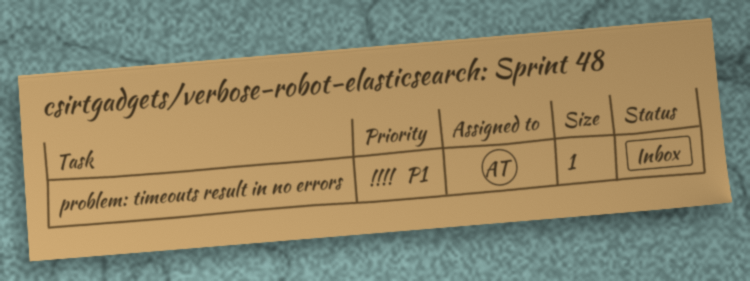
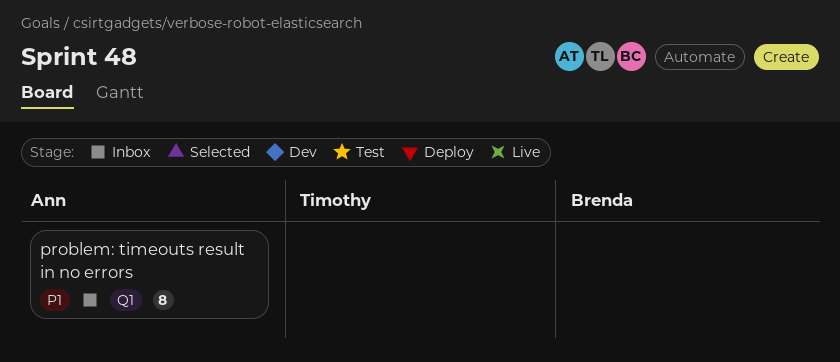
problem: timeouts result in no errors, estimate: 1 -> 8

